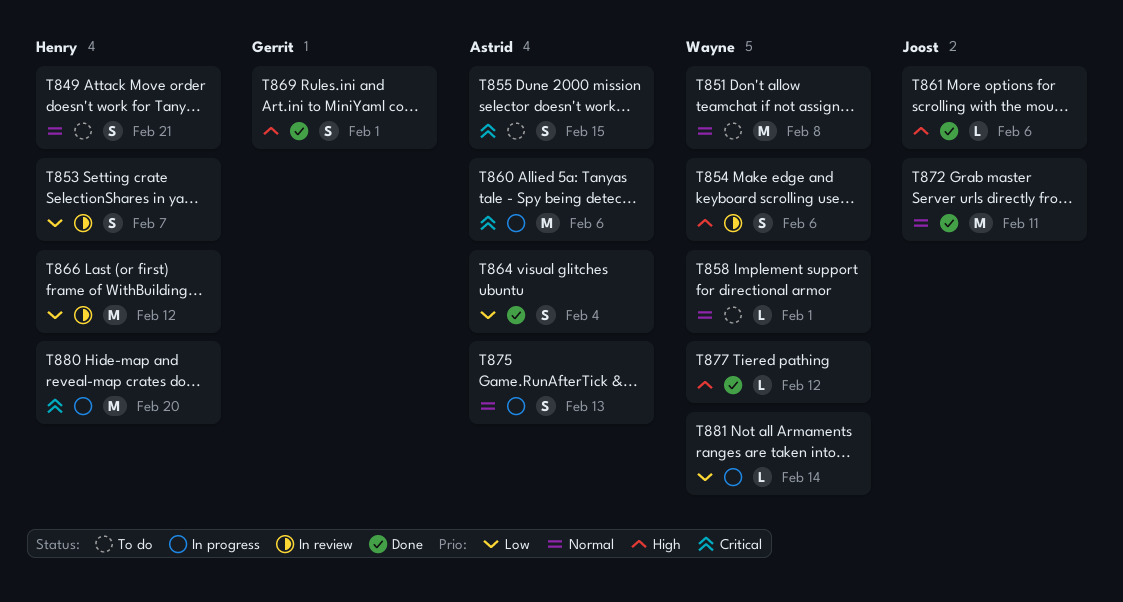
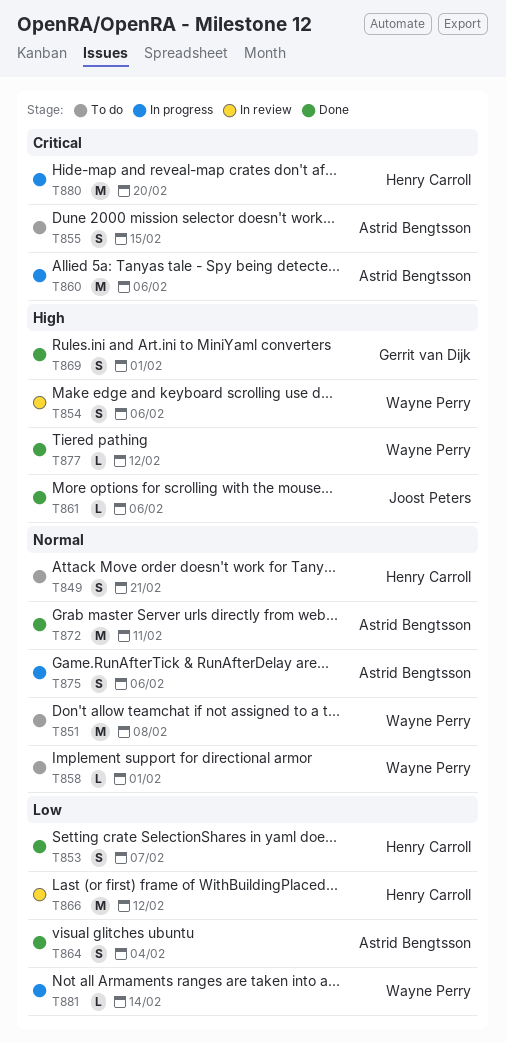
T853, status: In review -> Done
T872, owner: Joost Peters -> Astrid Bengtsson
T875, due: Feb 13 -> Feb 6

